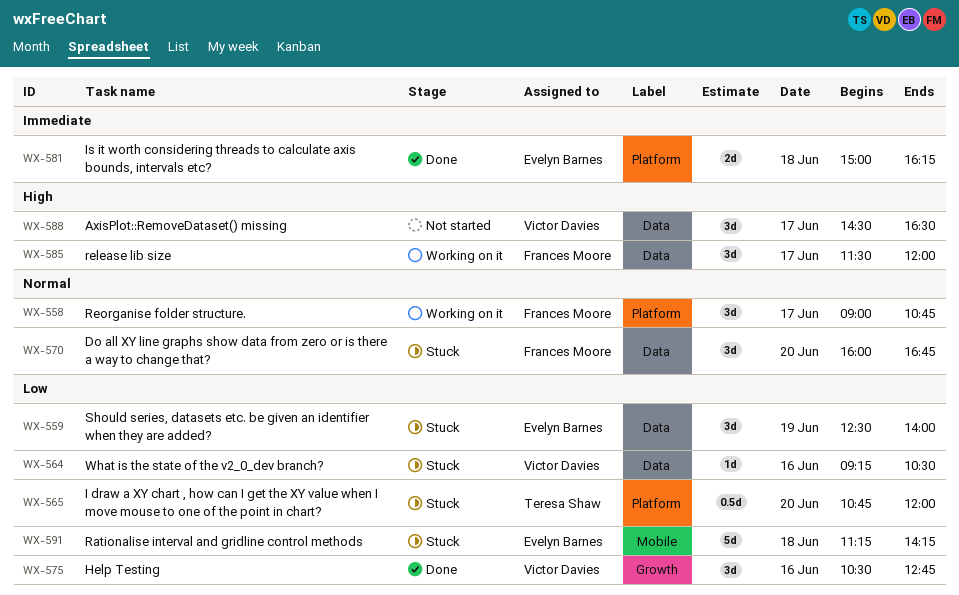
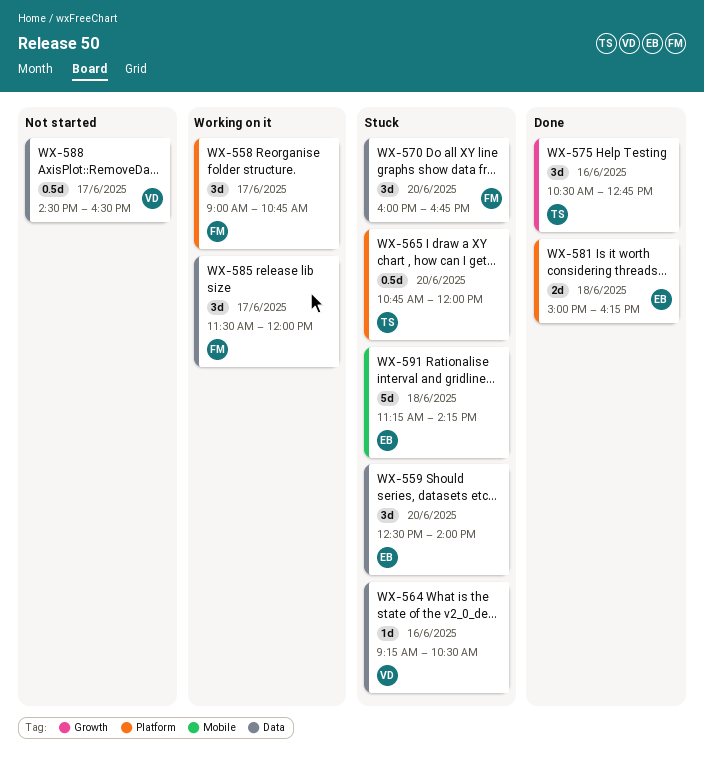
WX-559, day: Jun 19 -> Jun 20
WX-575, owner: Victor Davies -> Teresa Shaw
WX-588, estimate: 3d -> 0.5d

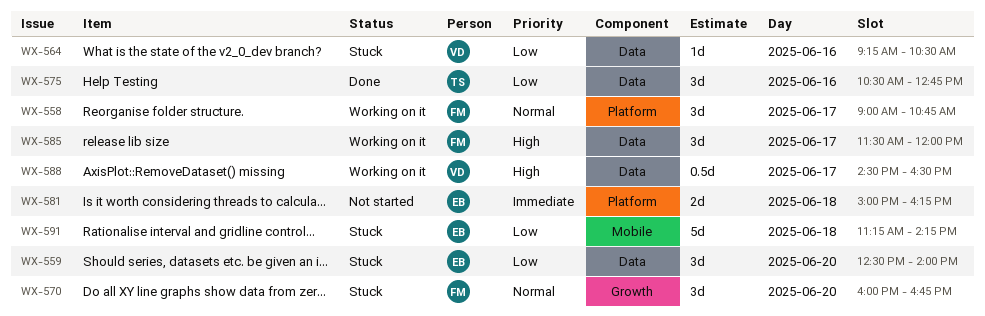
WX-565: present -> none
WX-570, label: Data -> Growth
WX-575, label: Growth -> Data
WX-581, status: Done -> Not started
WX-588, status: Not started -> Working on it

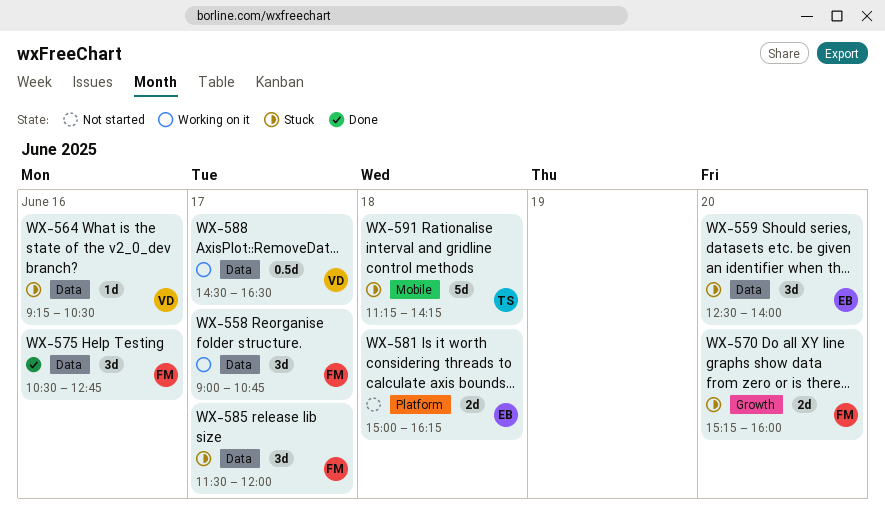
WX-558, label: Platform -> Data
WX-570, estimate: 3d -> 2d
WX-570, begins: 16:00 -> 15:15
WX-570, ends: 16:45 -> 16:00
WX-575, owner: TS -> FM
WX-585, status: Working on it -> Stuck
WX-591, owner: EB -> TS

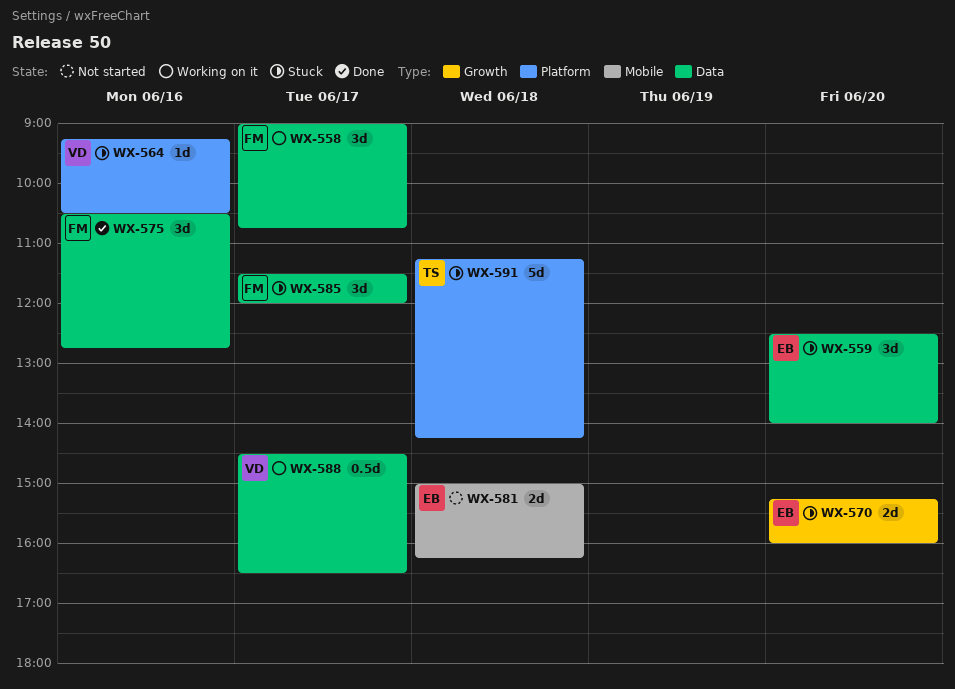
WX-564, label: Data -> Platform
WX-570, owner: FM -> EB
WX-581, label: Platform -> Mobile
WX-591, label: Mobile -> Platform

